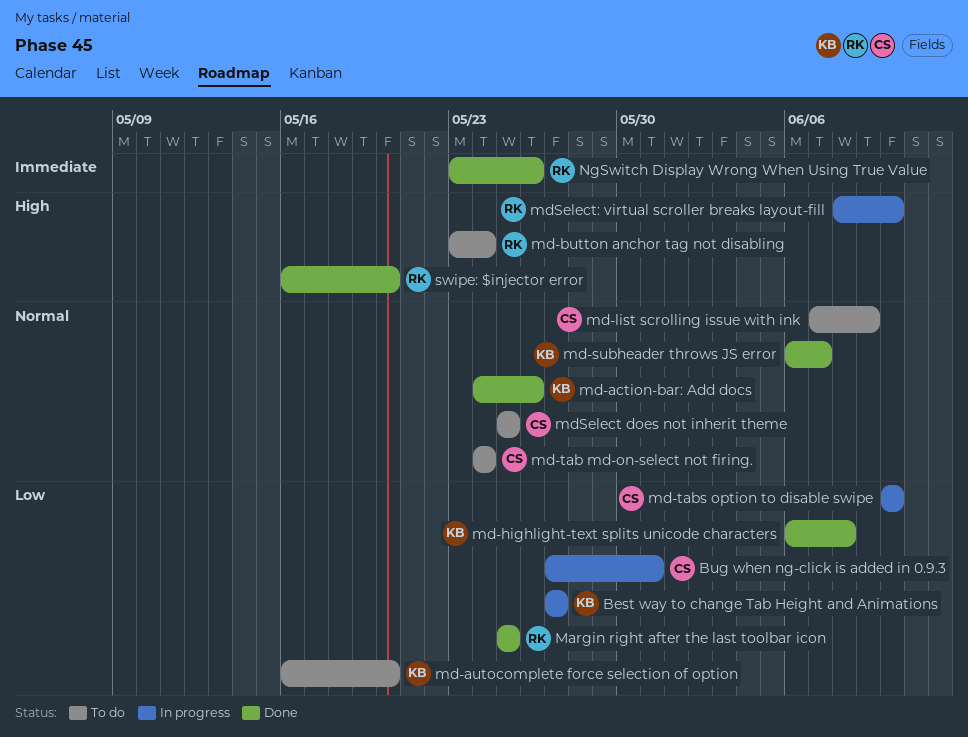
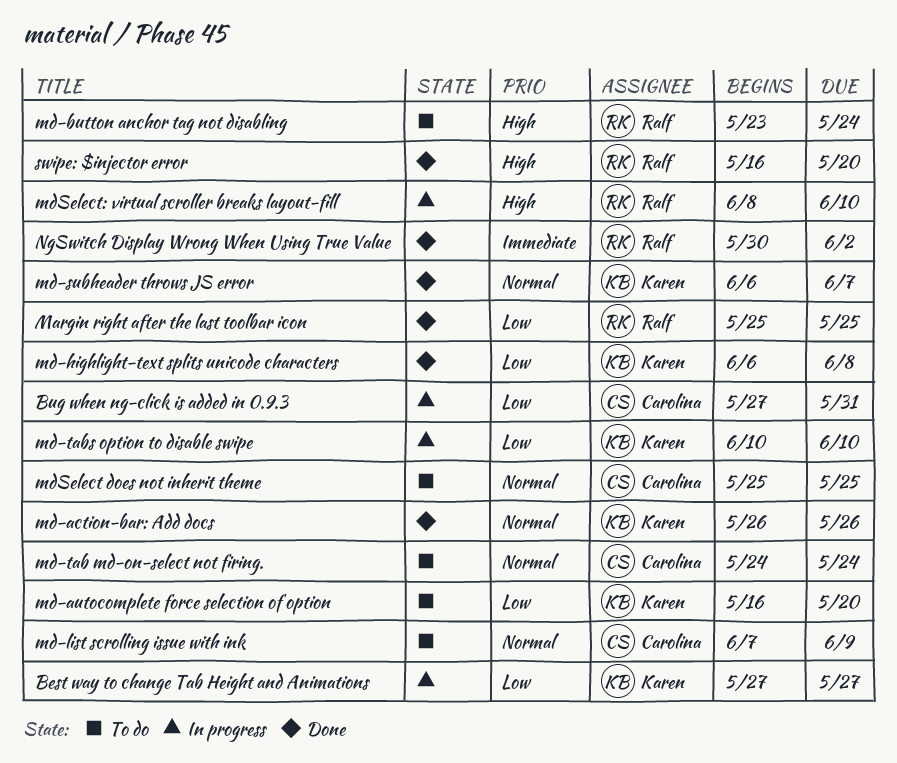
md-action-bar: Add docs, start: May 24 -> May 26
md-tabs option to disable swipe, owner: Carolina -> Karen
NgSwitch Display Wrong When Using True Value, start: May 23 -> May 30
NgSwitch Display Wrong When Using True Value, due: May 26 -> Jun 2

